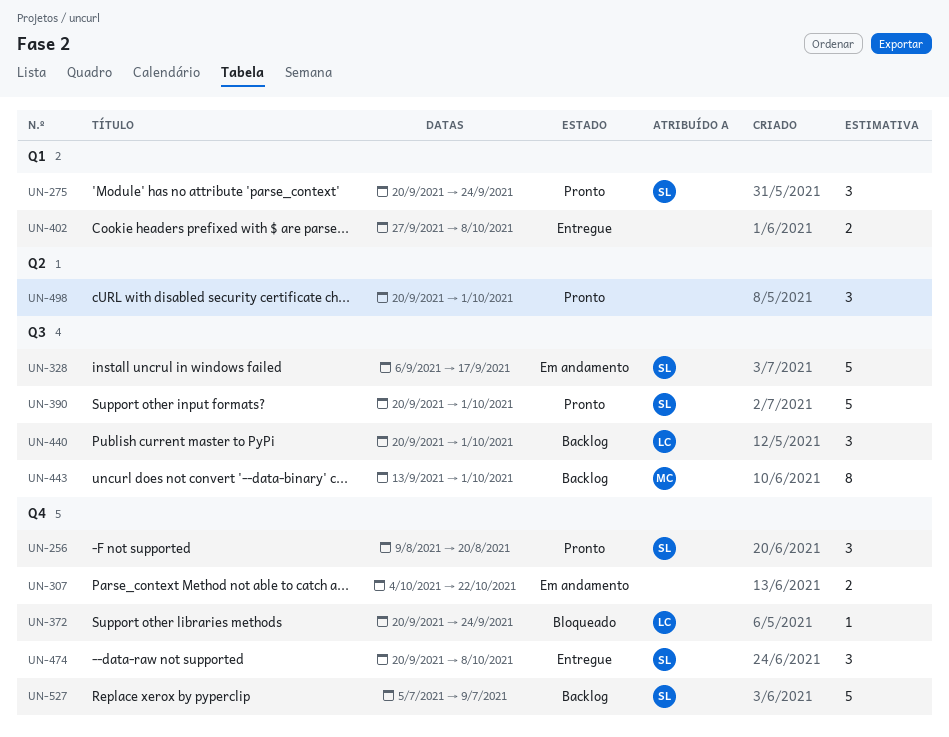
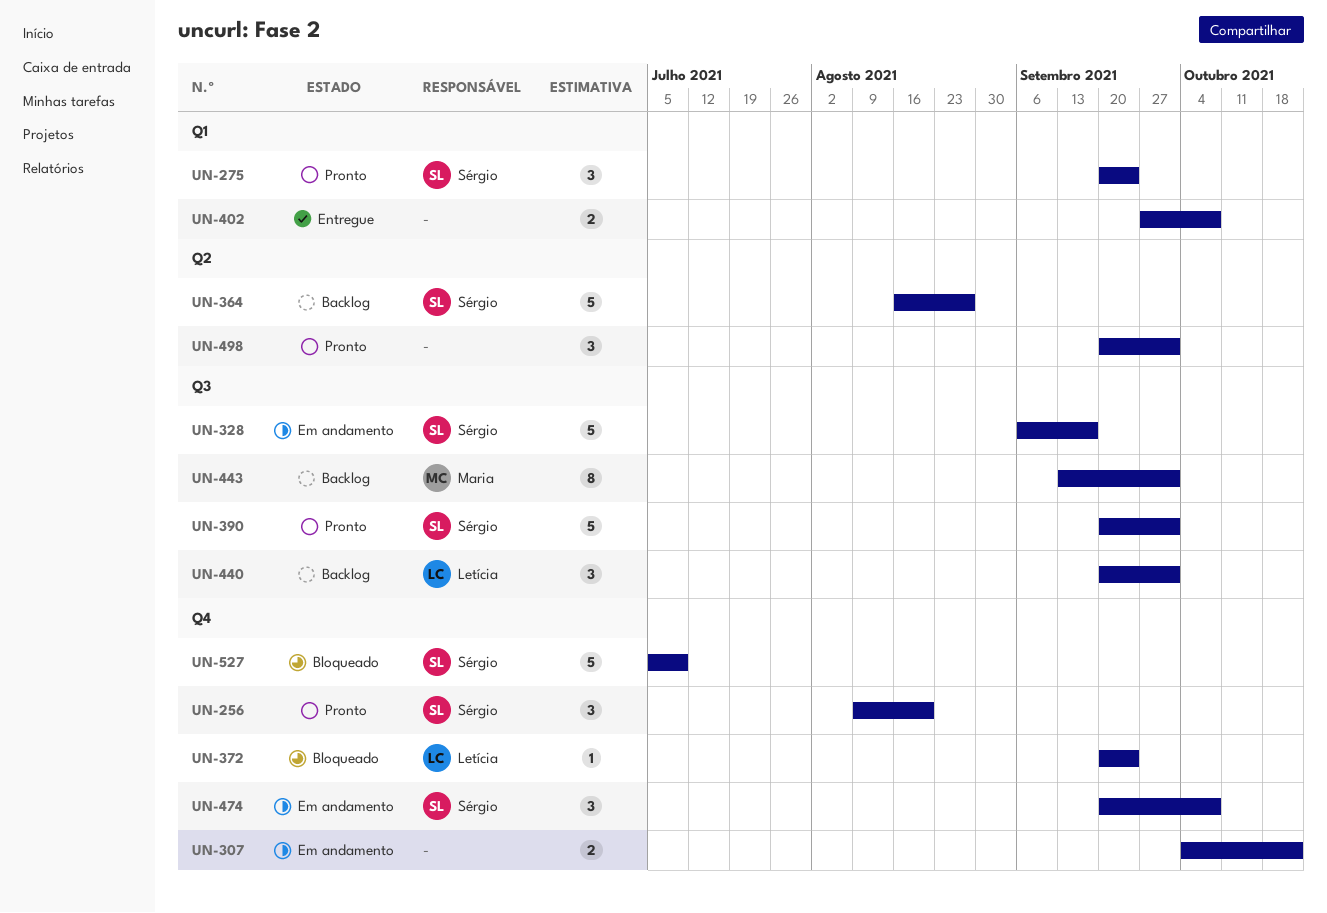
UN-364: none -> present
UN-474, status: Entregue -> Em andamento
UN-527, status: Backlog -> Bloqueado

